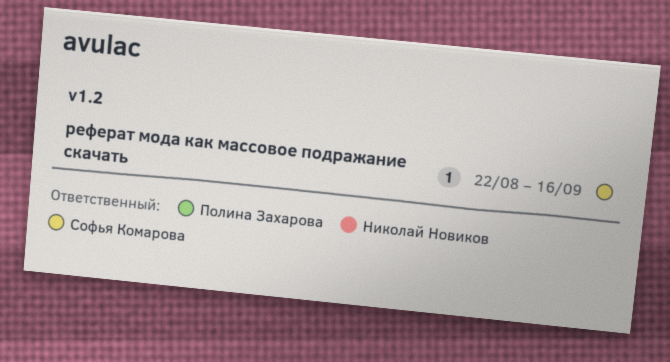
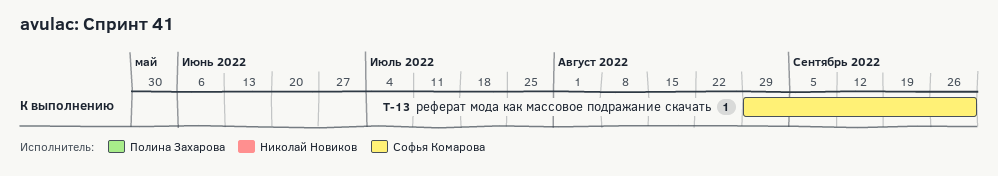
реферат мода как массовое подражание скачать, start: Aug 22 -> Aug 29
реферат мода как массовое подражание скачать, due: Sep 16 -> Sep 30

